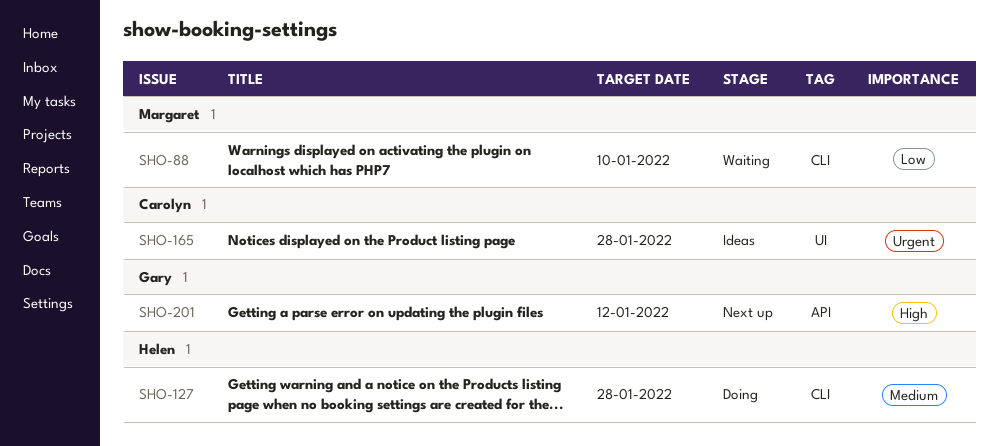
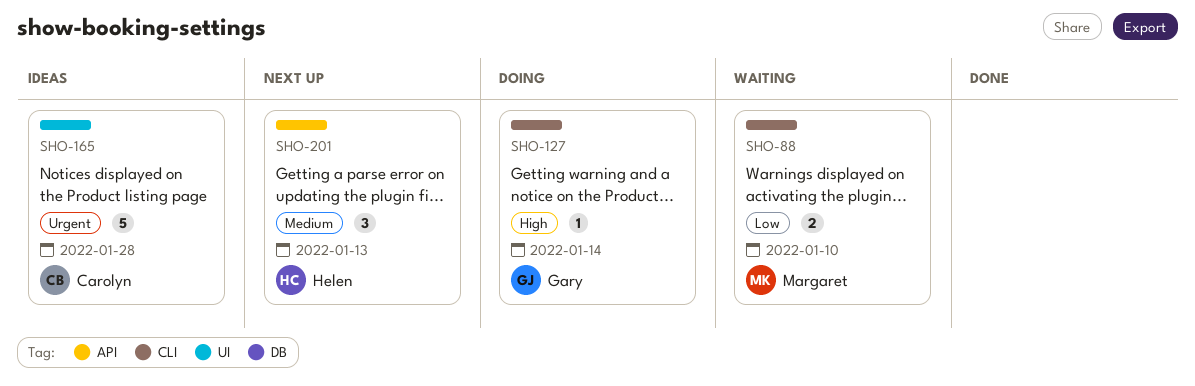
SHO-127, owner: Helen -> Gary
SHO-127, priority: Medium -> High
SHO-127, due: Jan 28 -> Jan 14
SHO-201, owner: Gary -> Helen
SHO-201, priority: High -> Medium
SHO-201, due: Jan 12 -> Jan 13

